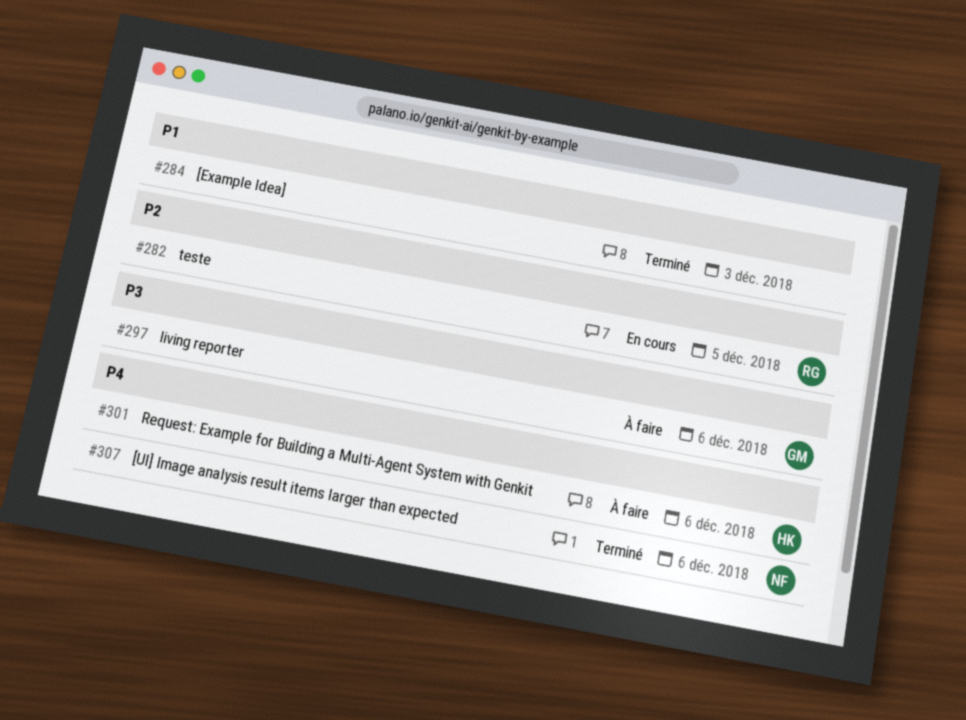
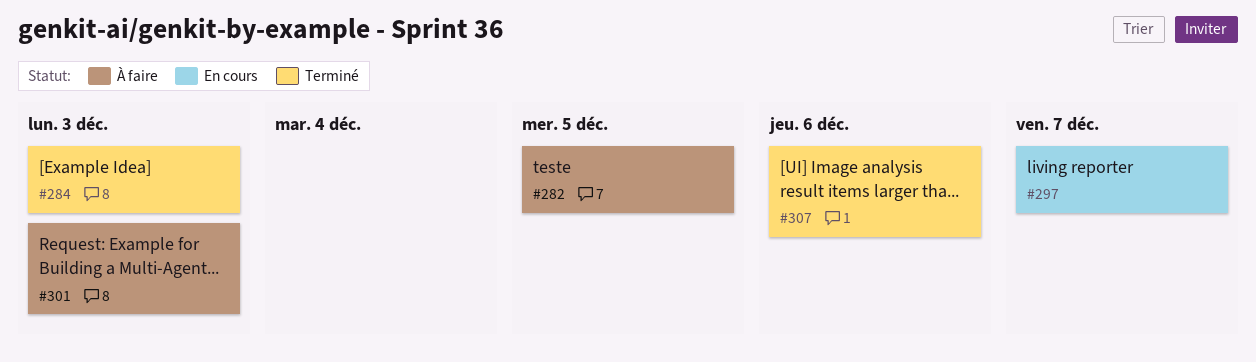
#282, status: En cours -> À faire
#297, status: À faire -> En cours
#297, due: Dec 6 -> Dec 7
#301, due: Dec 6 -> Dec 3

